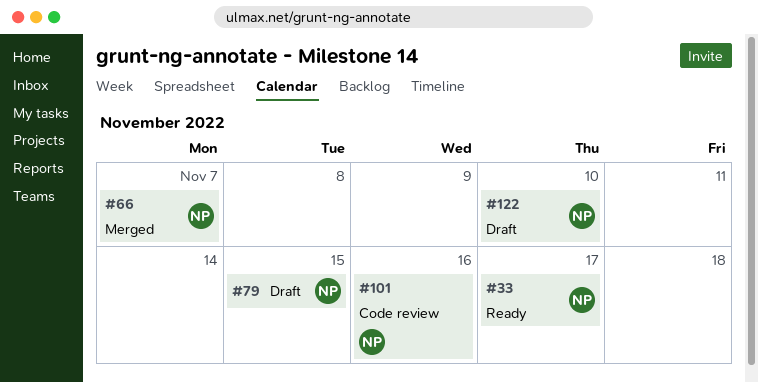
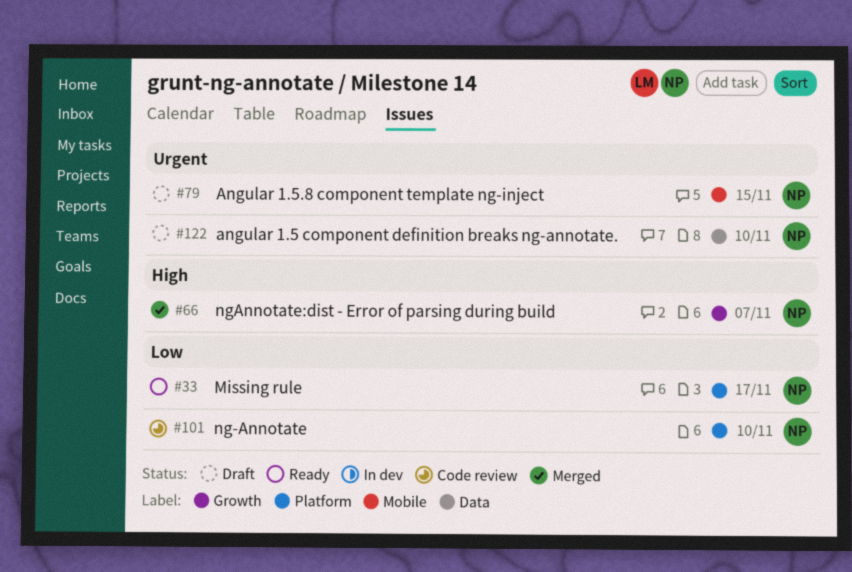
#101, due: Nov 16 -> Nov 10

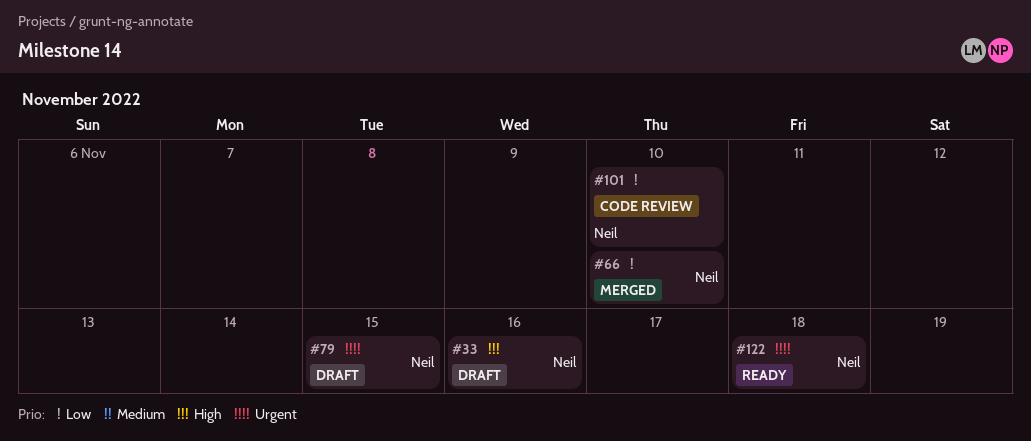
#33, status: Ready -> Draft
#33, priority: Low -> High
#33, due: Nov 17 -> Nov 16
#66, priority: High -> Low
#66, due: Nov 7 -> Nov 10
#122, status: Draft -> Ready
#122, due: Nov 10 -> Nov 18

